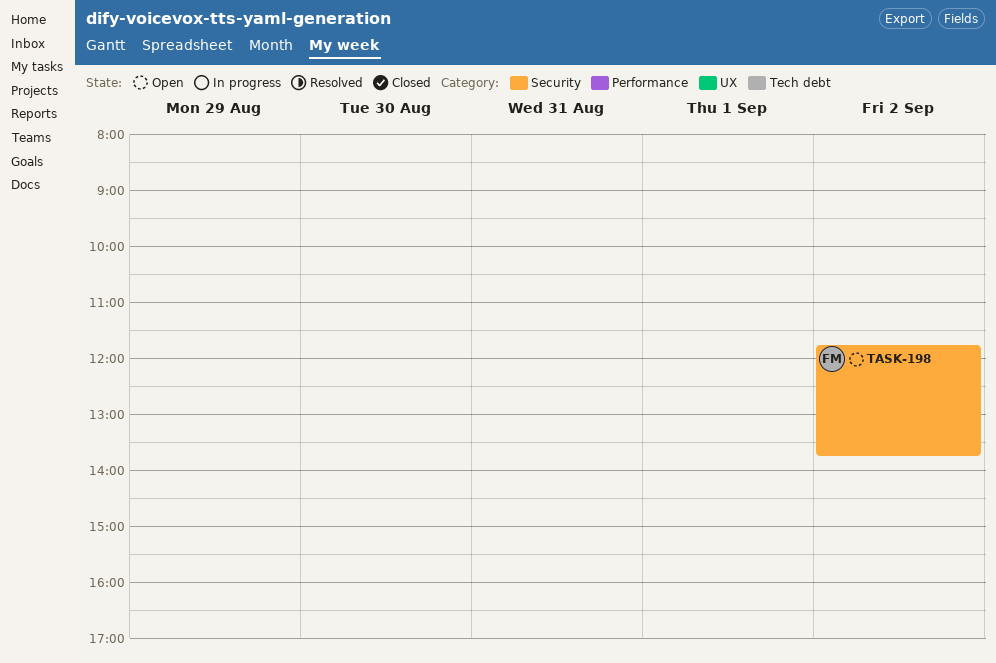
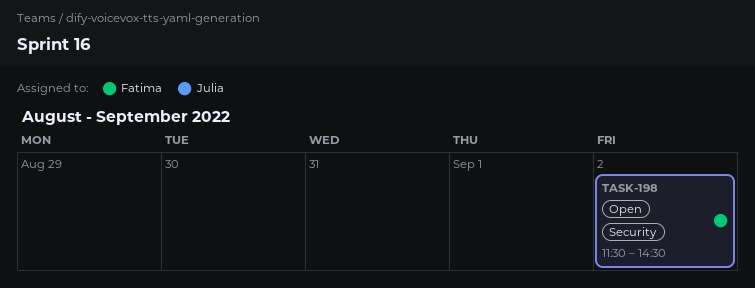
TASK-198, begins: 11:45 -> 11:30
TASK-198, ends: 13:45 -> 14:30

